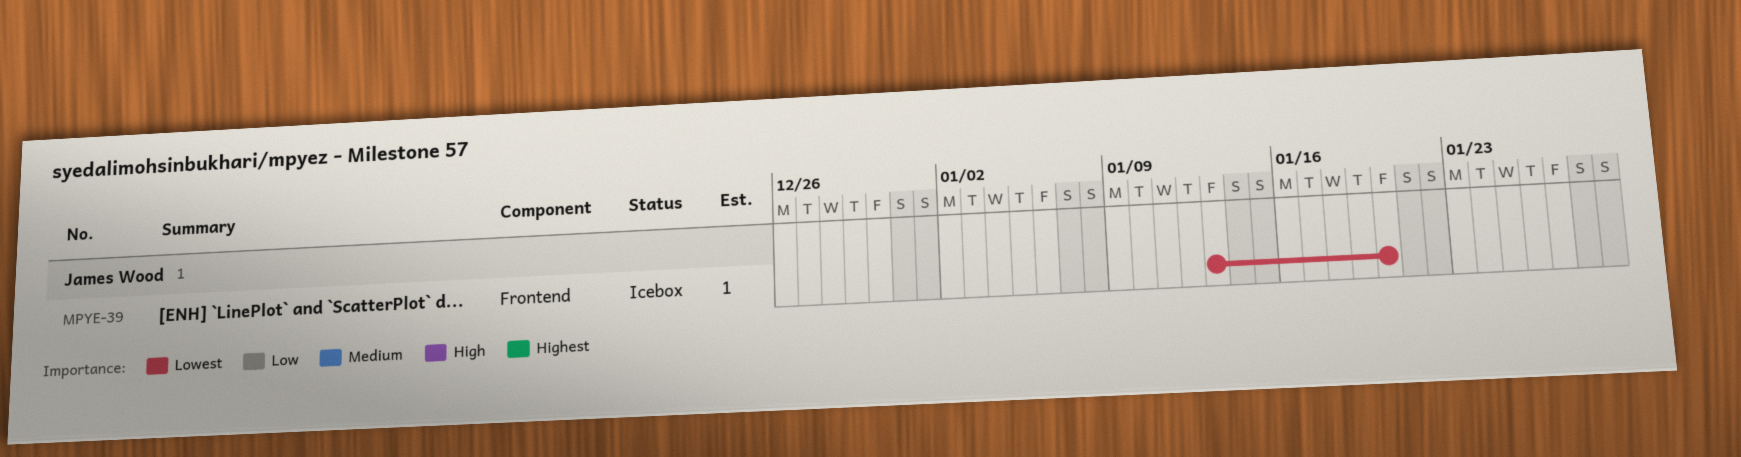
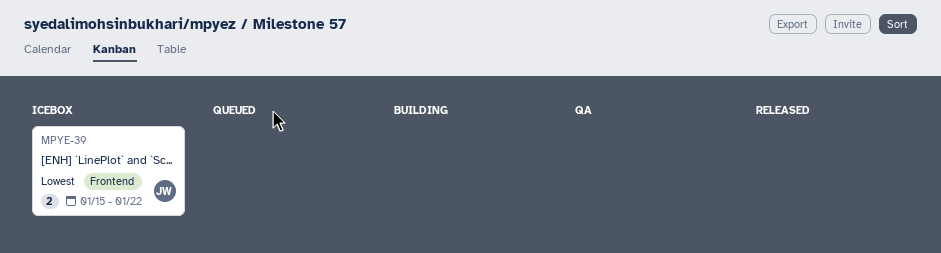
MPYE-39, estimate: 1 -> 2
MPYE-39, start: Jan 13 -> Jan 15
MPYE-39, due: Jan 20 -> Jan 22

